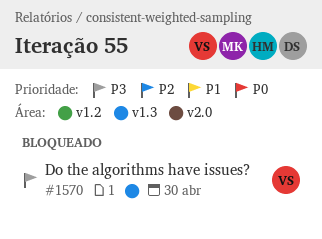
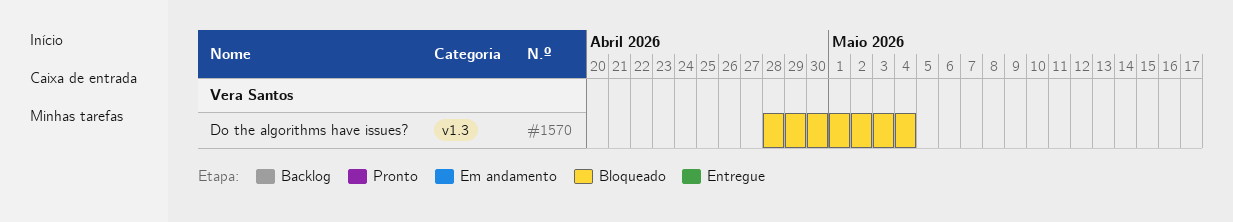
#1570, due: Apr 30 -> May 4

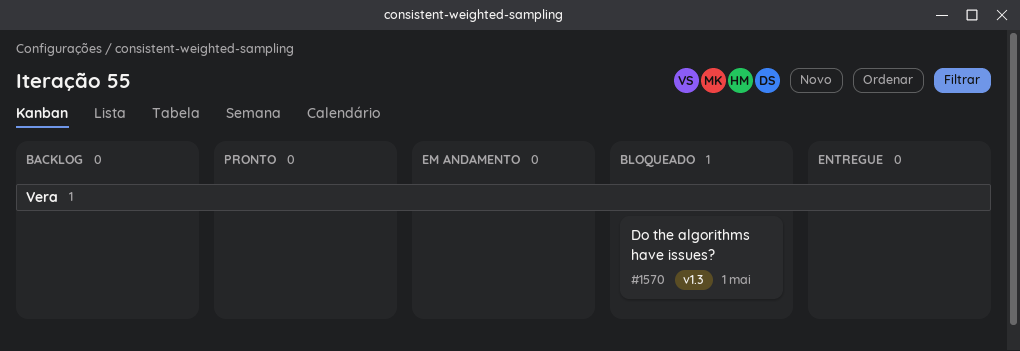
#1570, due: May 4 -> May 1

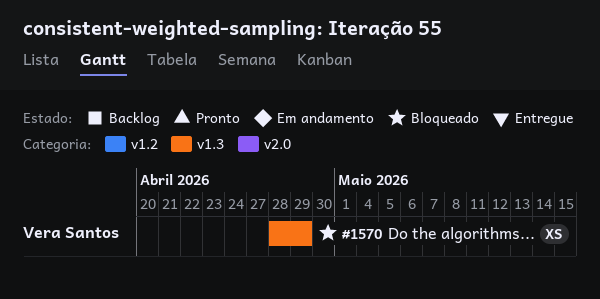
#1570, due: May 1 -> Apr 29

